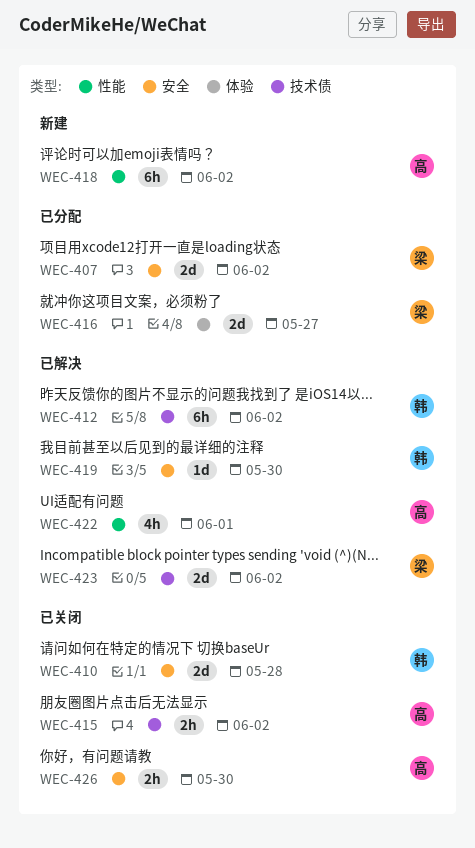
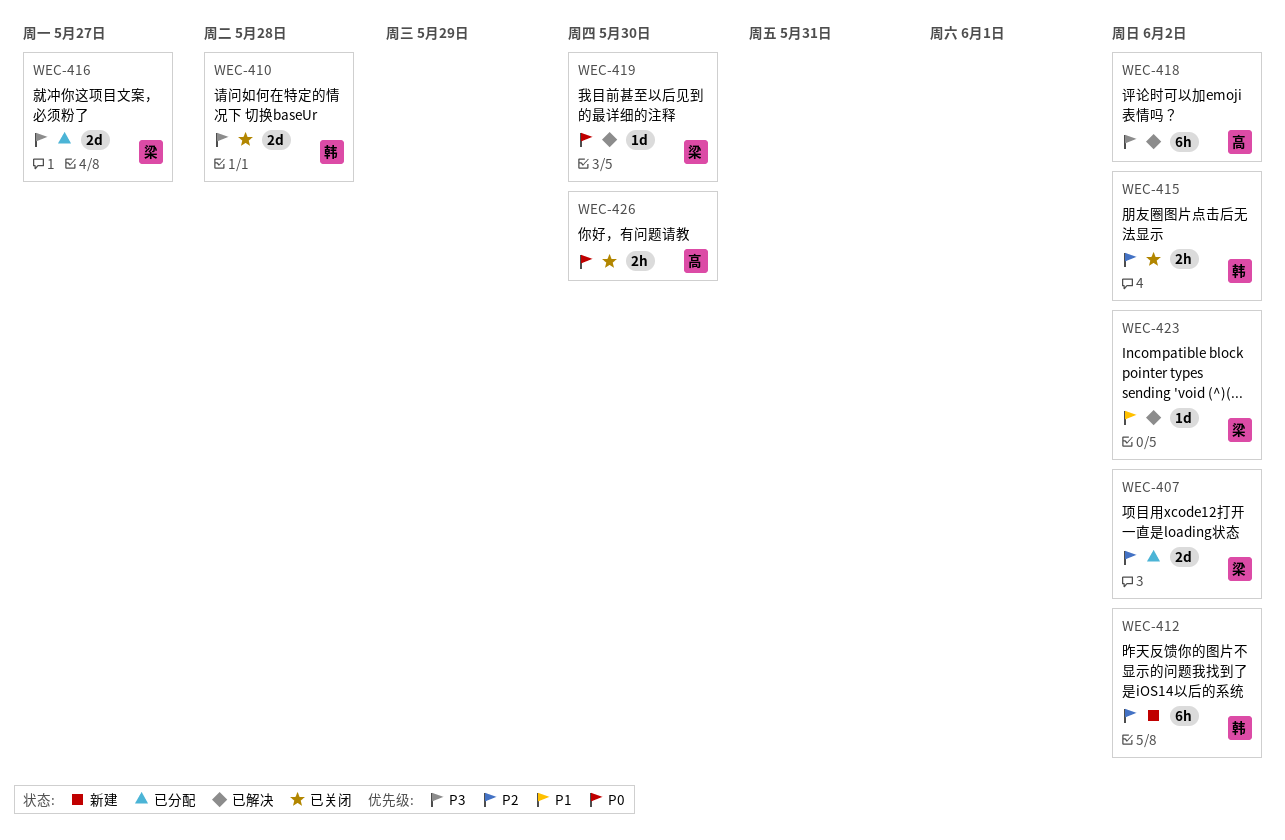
WEC-412, status: 已解决 -> 新建
WEC-415, owner: 高 -> 韩
WEC-418, status: 新建 -> 已解决
WEC-419, owner: 韩 -> 梁
WEC-422: present -> none
WEC-423, estimate: 2d -> 1d

